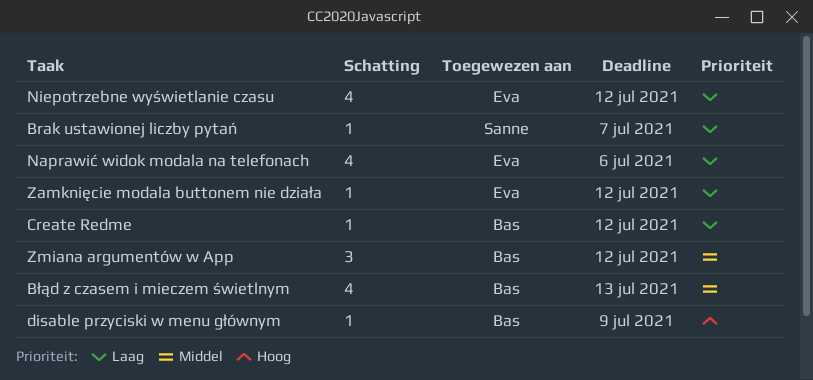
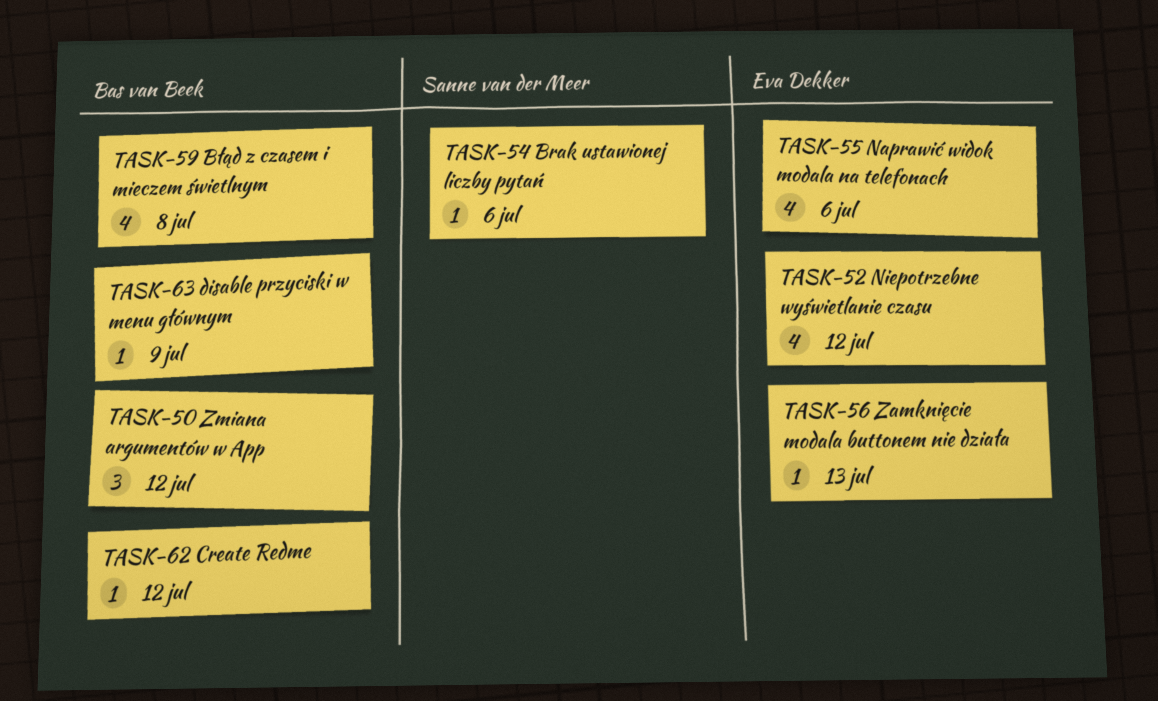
Brak ustawionej liczby pytań, due: Jul 7 -> Jul 6
Błąd z czasem i mieczem świetlnym, due: Jul 13 -> Jul 8
Zamknięcie modala buttonem nie działa, due: Jul 12 -> Jul 13

